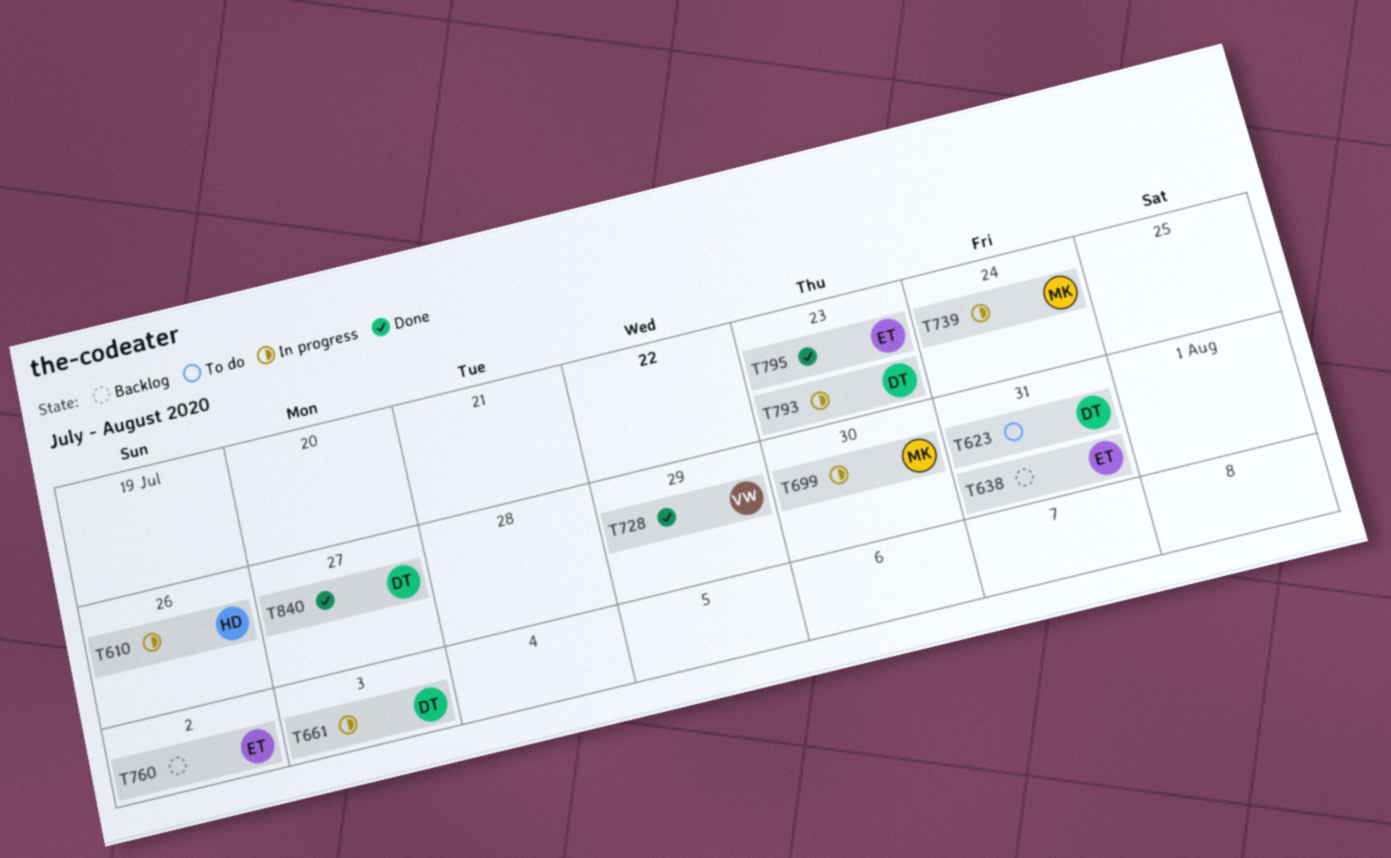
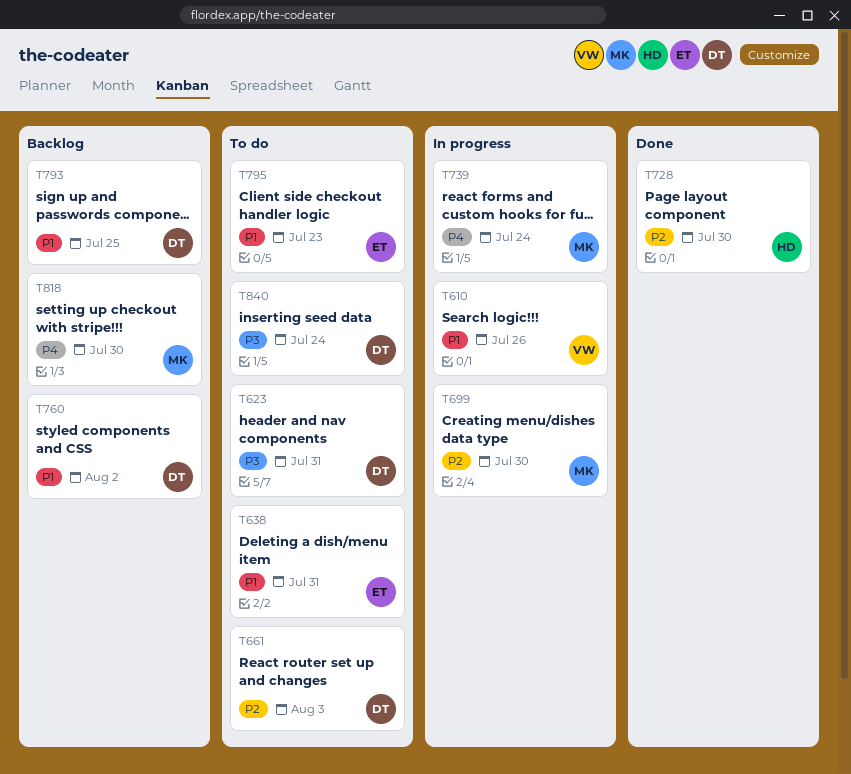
T610, owner: HD -> VW
T638, status: Backlog -> To do
T661, status: In progress -> To do
T728, owner: VW -> HD
T728, due: Jul 29 -> Jul 30
T760, owner: ET -> DT
T793, status: In progress -> Backlog
T793, due: Jul 23 -> Jul 25
T795, status: Done -> To do
T818: none -> present
T840, status: Done -> To do
T840, due: Jul 27 -> Jul 24

